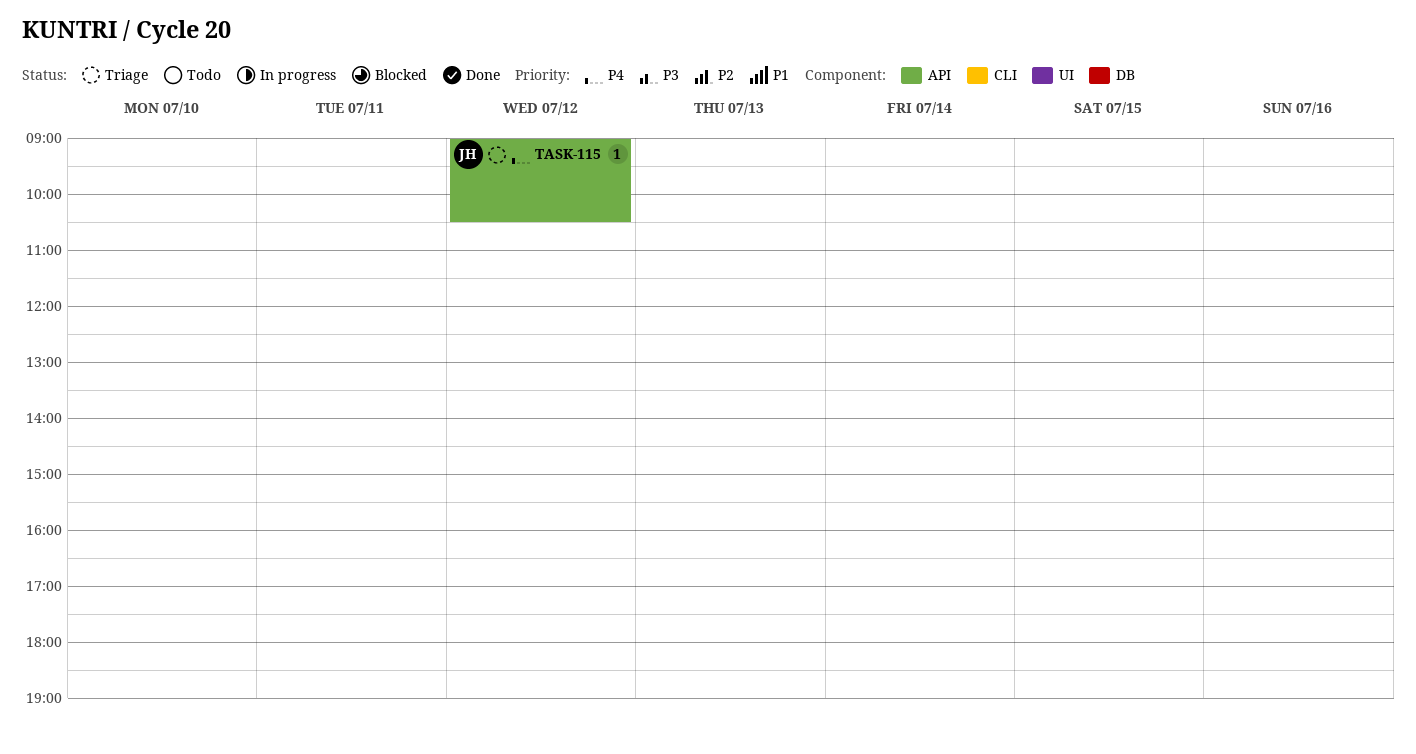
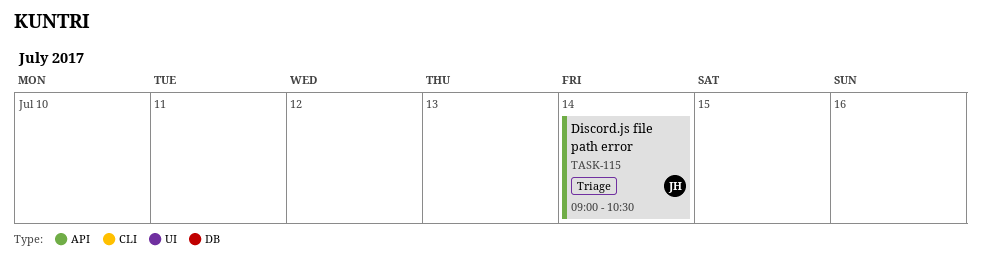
TASK-115, day: Jul 12 -> Jul 14

